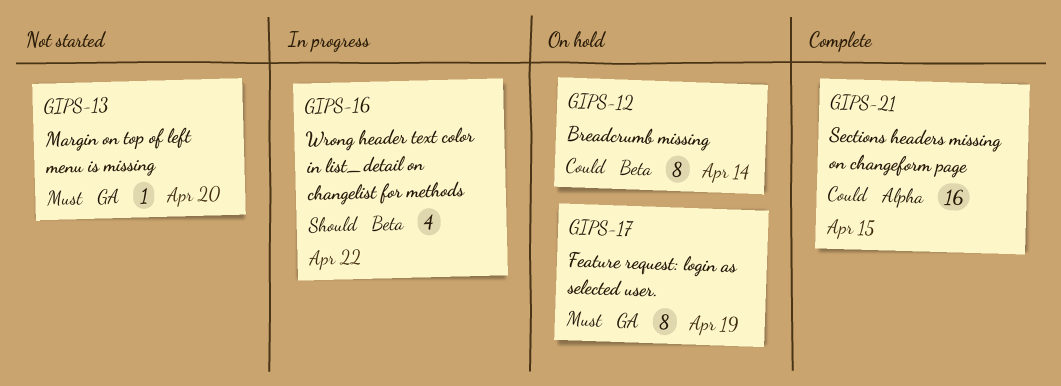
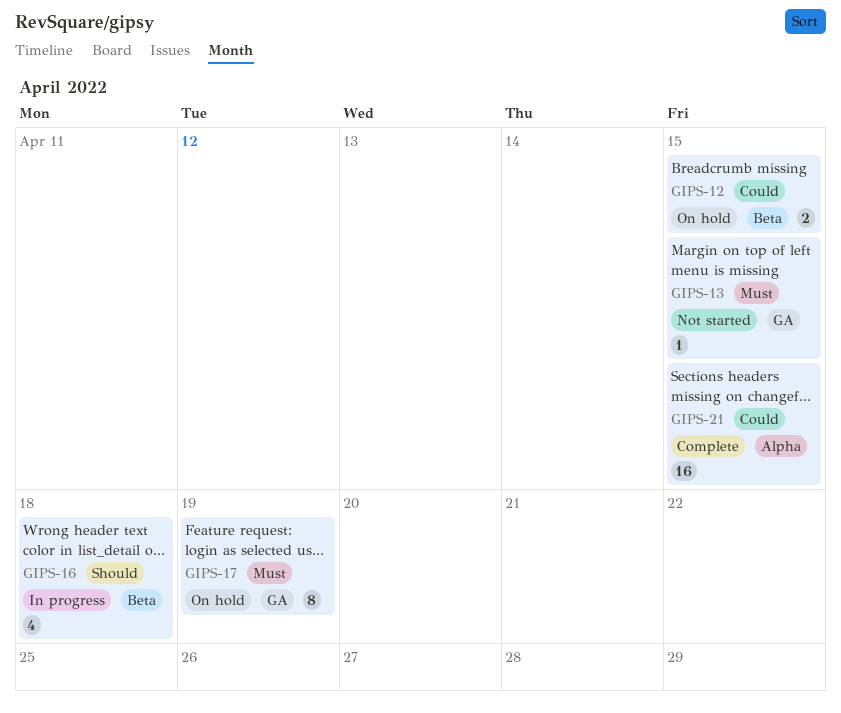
GIPS-12, estimate: 8 -> 2
GIPS-12, due: Apr 14 -> Apr 15
GIPS-13, due: Apr 20 -> Apr 15
GIPS-16, due: Apr 22 -> Apr 18

